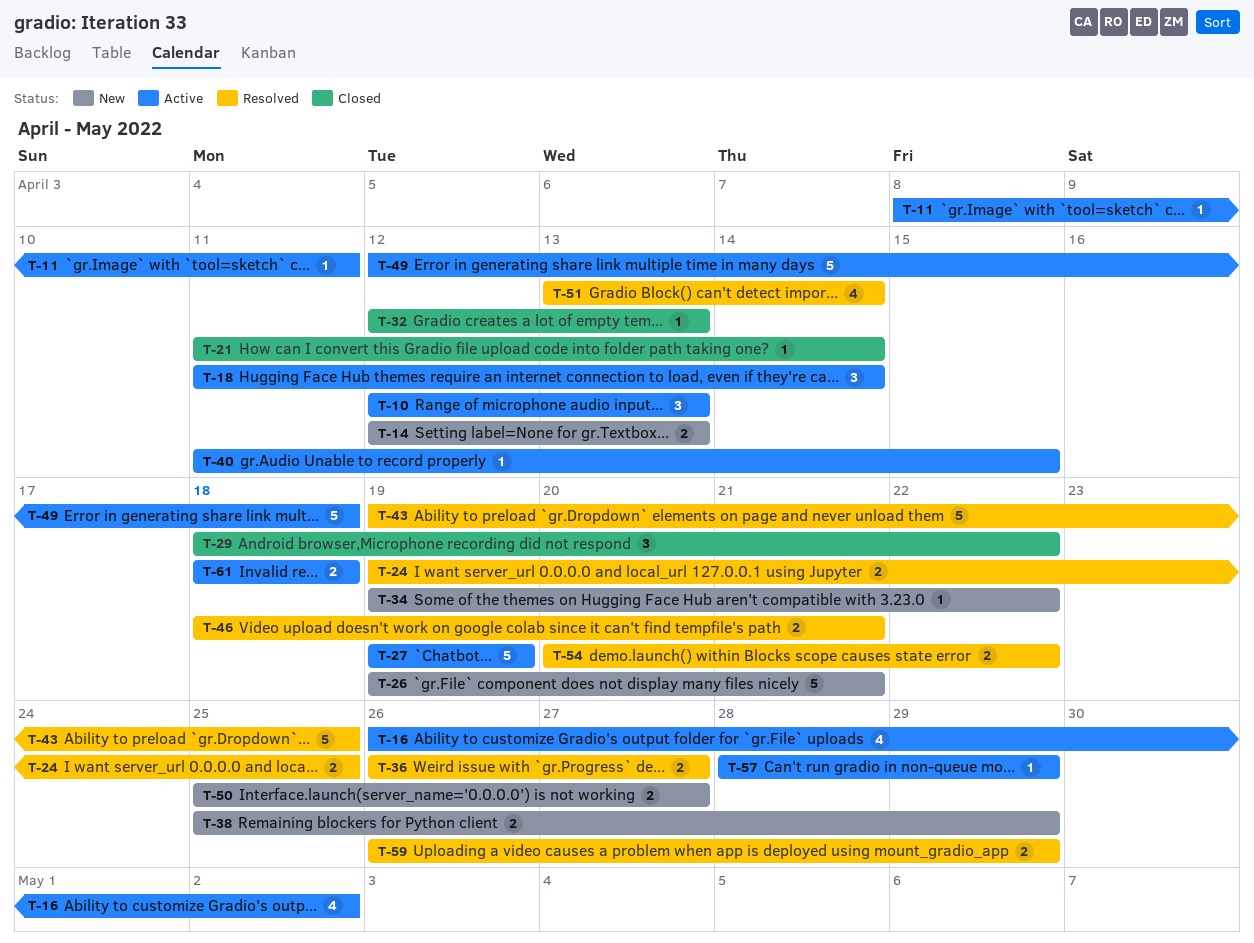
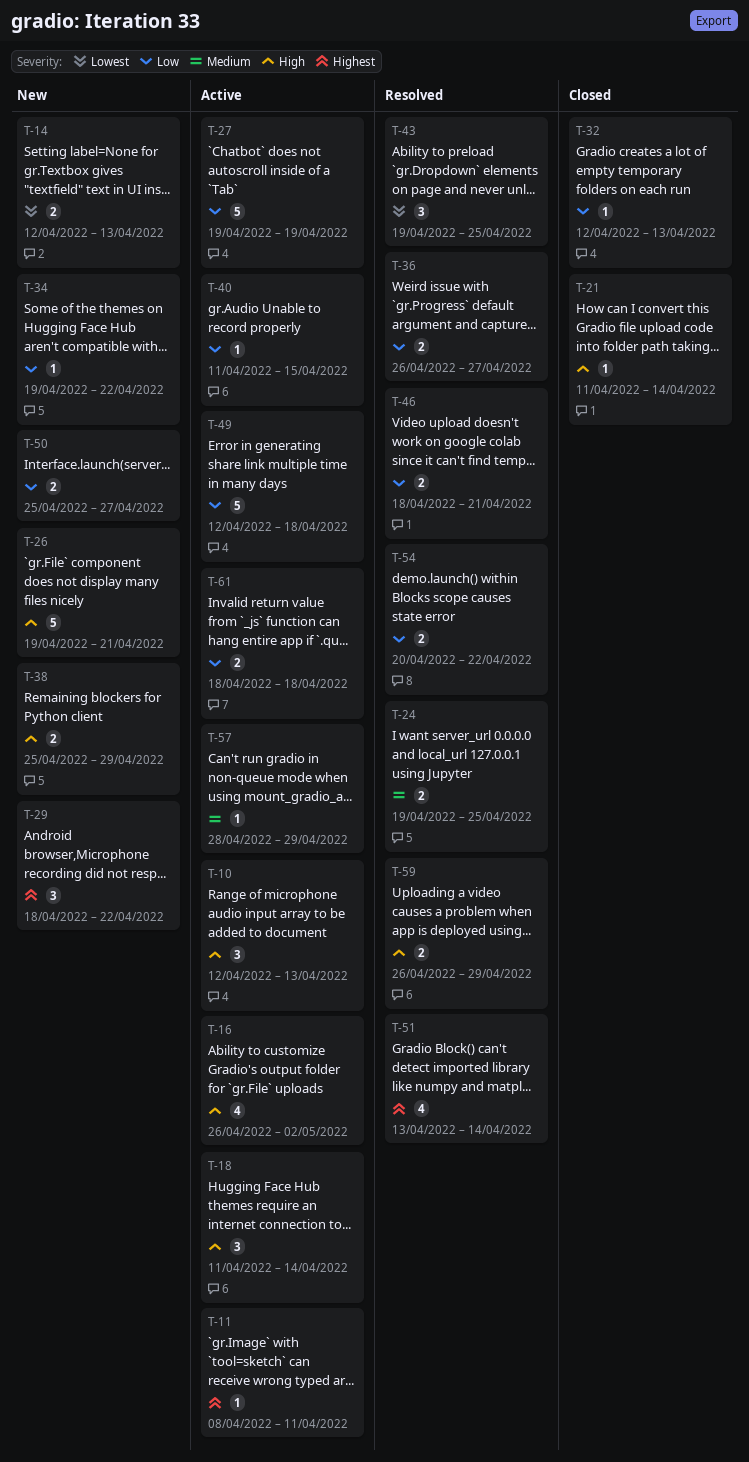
T-29, status: Closed -> New
T-43, estimate: 5 -> 3

